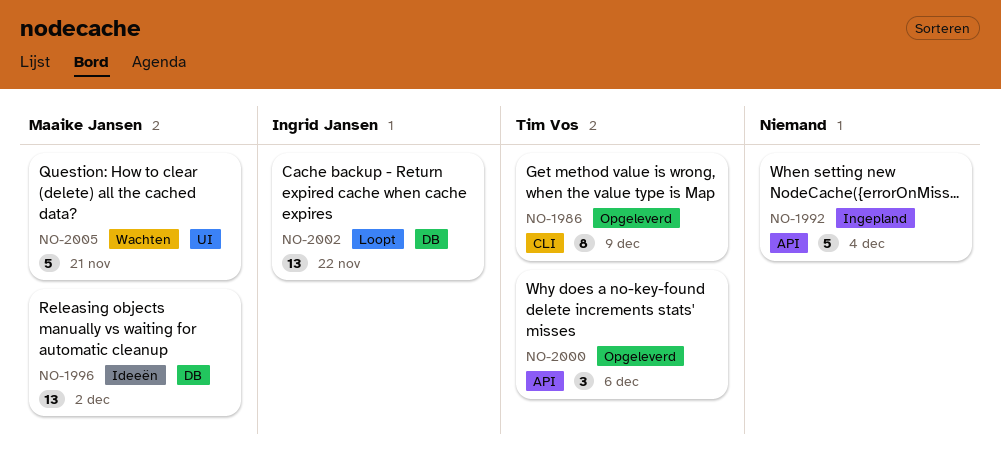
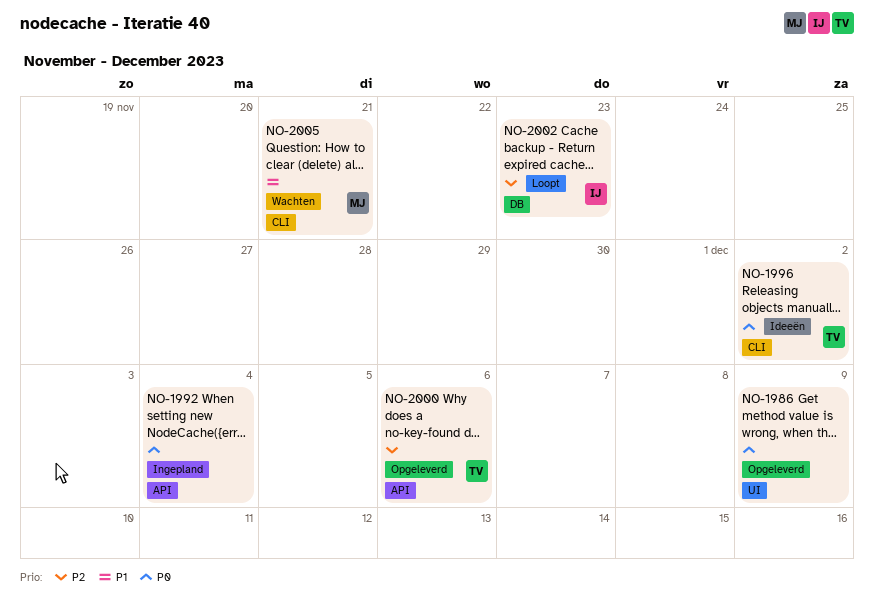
NO-1986, owner: Tim Vos -> none
NO-1986, label: CLI -> UI
NO-1996, owner: Maaike Jansen -> Tim Vos
NO-1996, label: DB -> CLI
NO-2002, due: Nov 22 -> Nov 23
NO-2005, label: UI -> CLI

